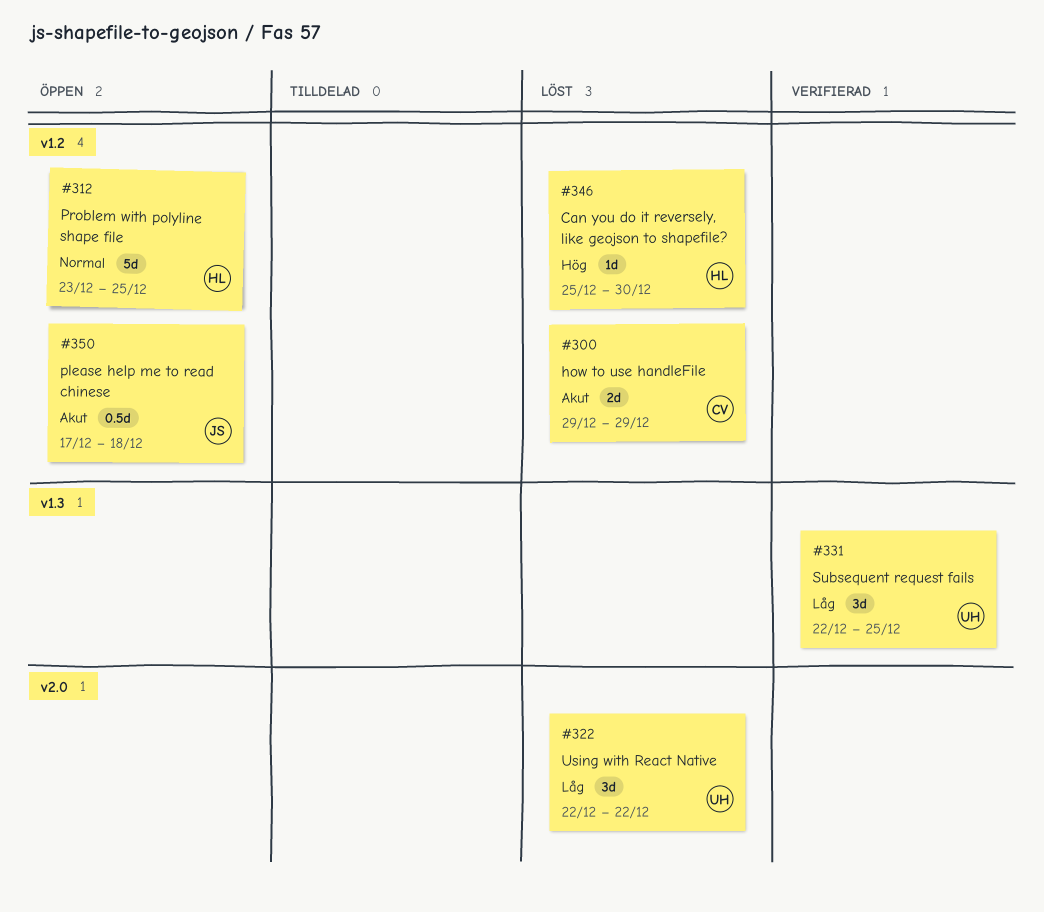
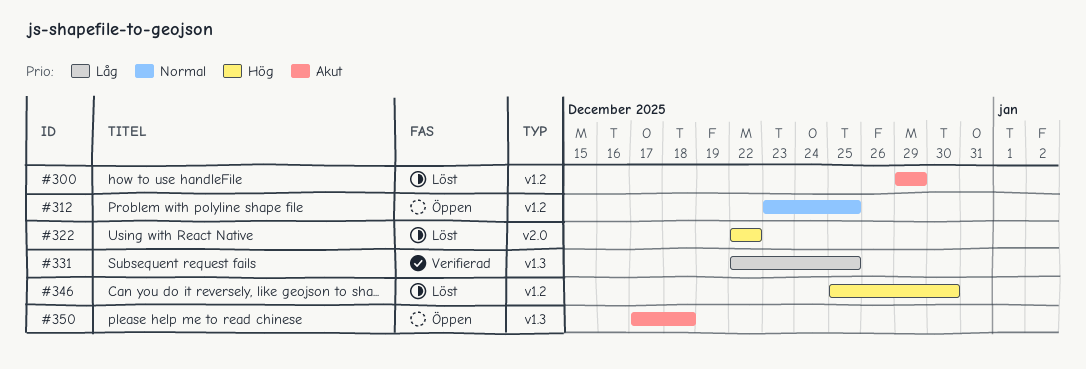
#322, priority: Låg -> Hög
#350, label: v1.2 -> v1.3

